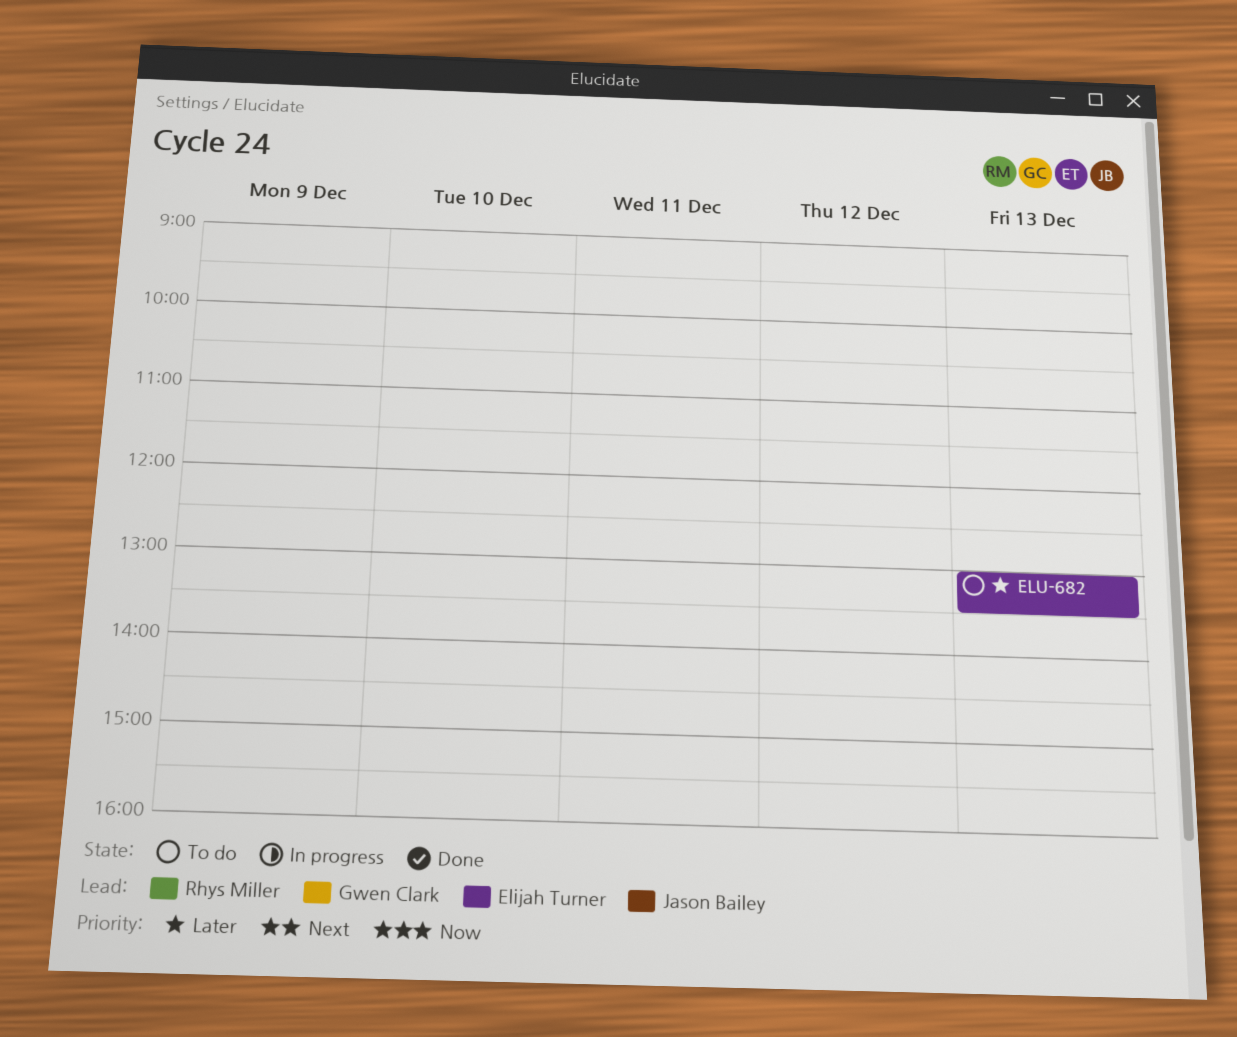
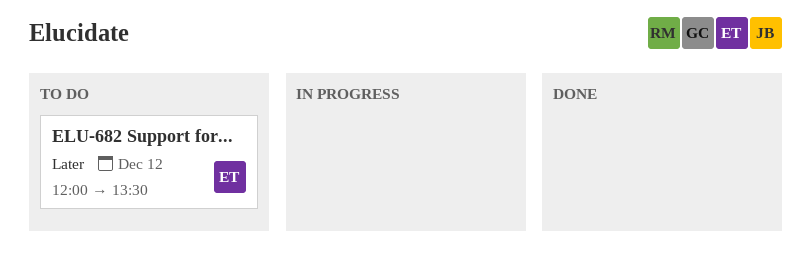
ELU-682, day: Dec 13 -> Dec 12
ELU-682, begins: 13:00 -> 12:00

